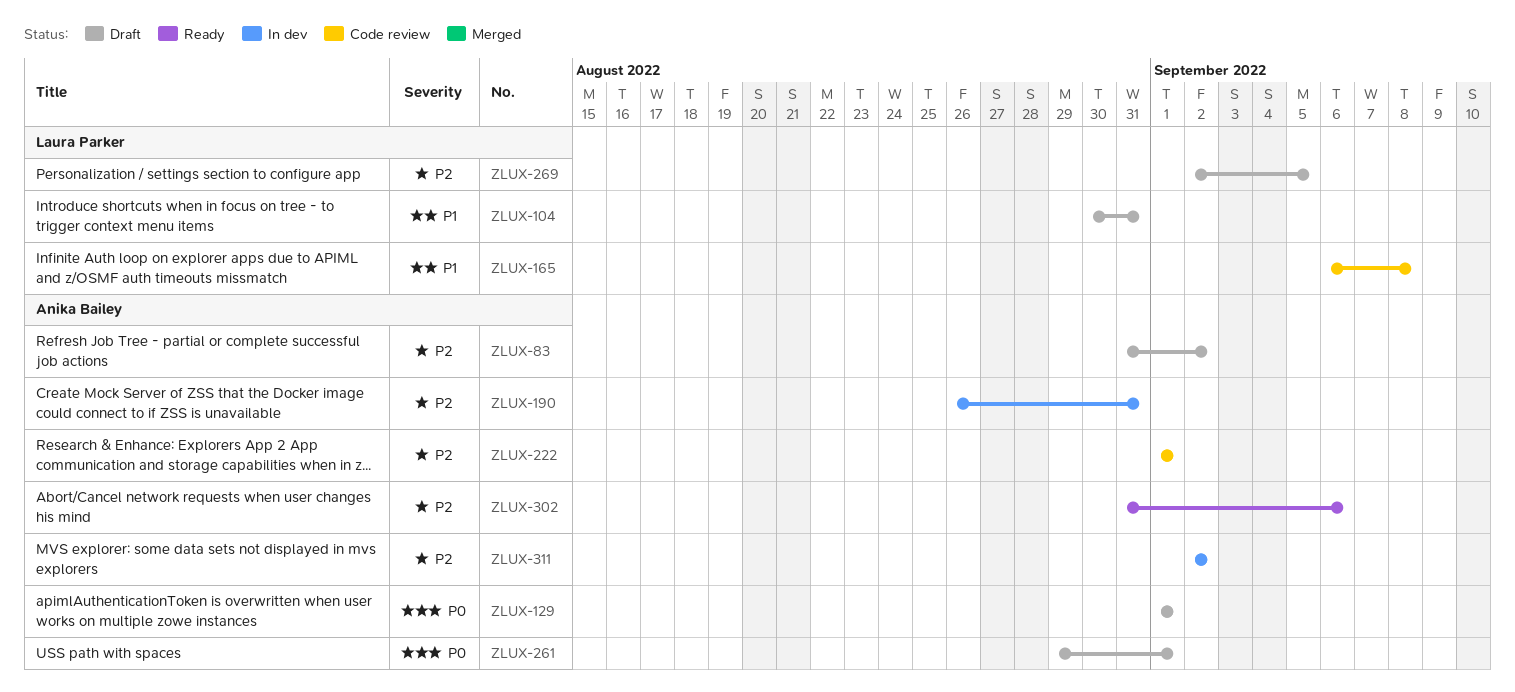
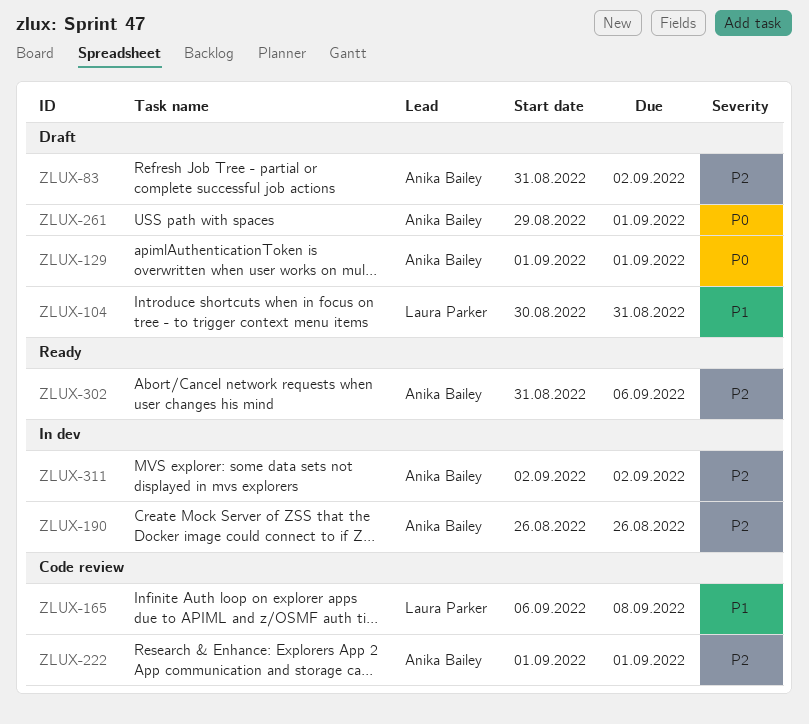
ZLUX-190, due: Aug 31 -> Aug 26
ZLUX-269: present -> none

